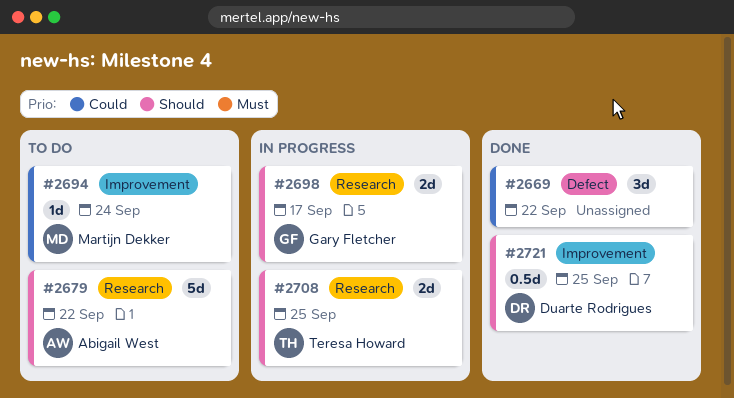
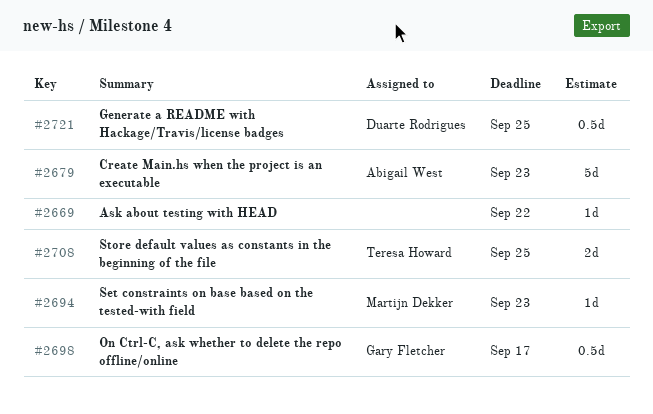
#2669, estimate: 3d -> 1d
#2679, due: Sep 22 -> Sep 23
#2694, due: Sep 24 -> Sep 23
#2698, estimate: 2d -> 0.5d

